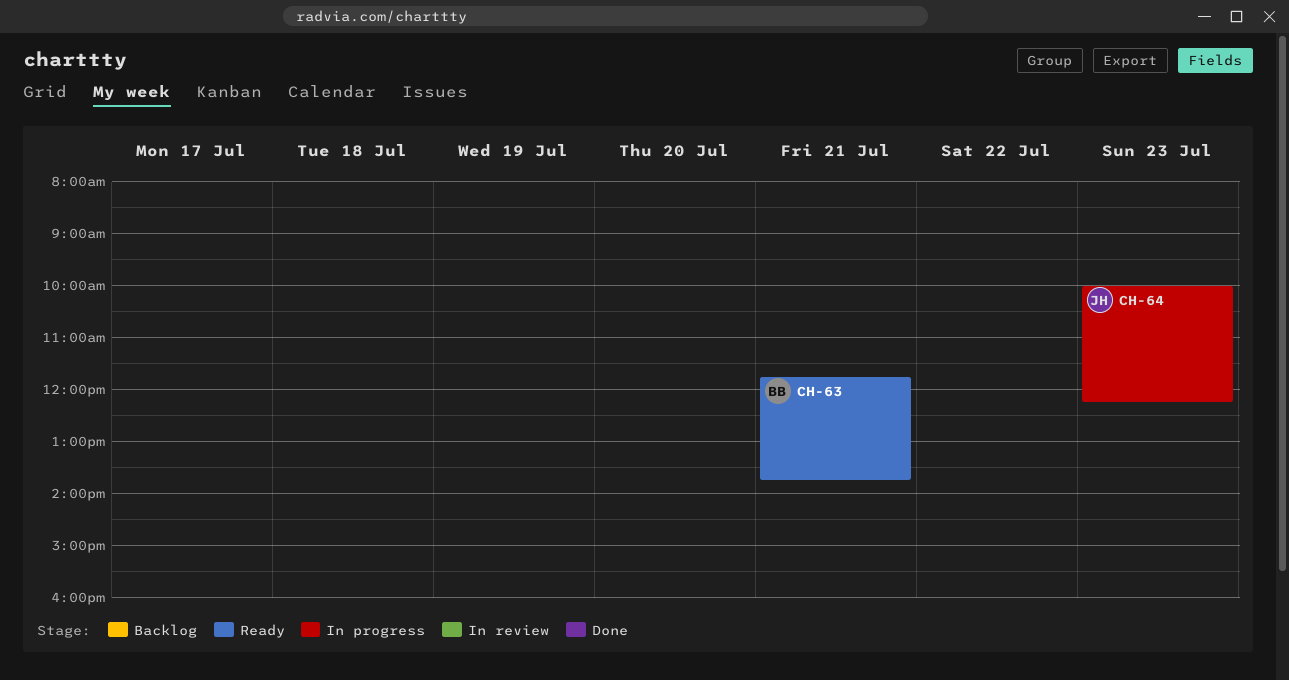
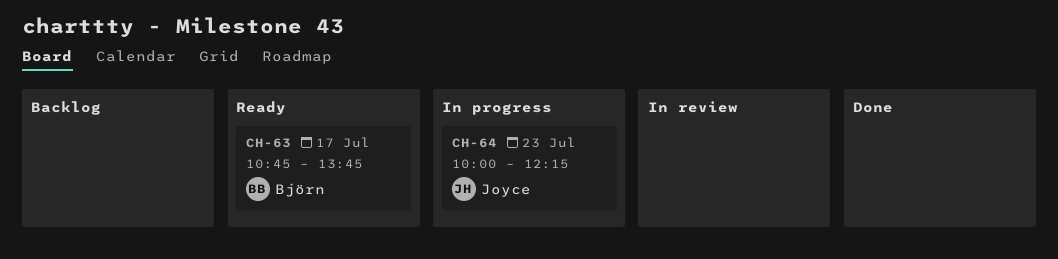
CH-63, day: Jul 21 -> Jul 17
CH-63, begins: 11:45 -> 10:45

